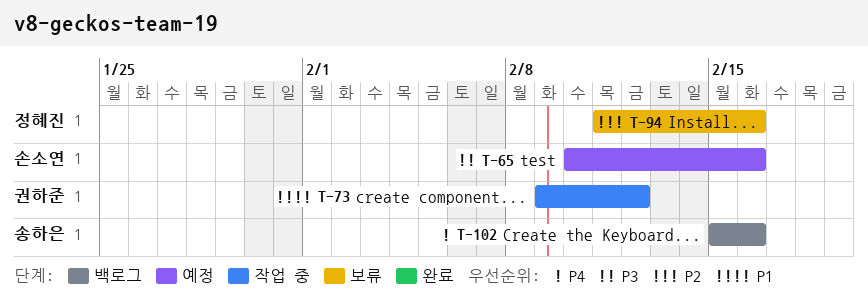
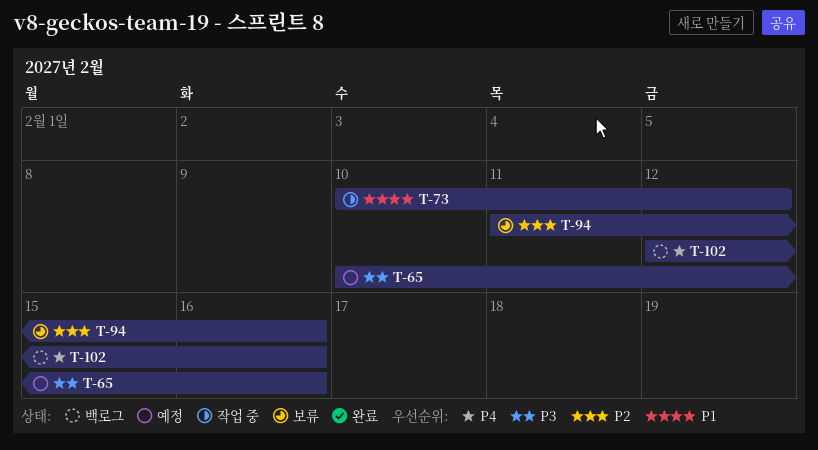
T-73, start: Feb 9 -> Feb 10
T-102, start: Feb 15 -> Feb 12

